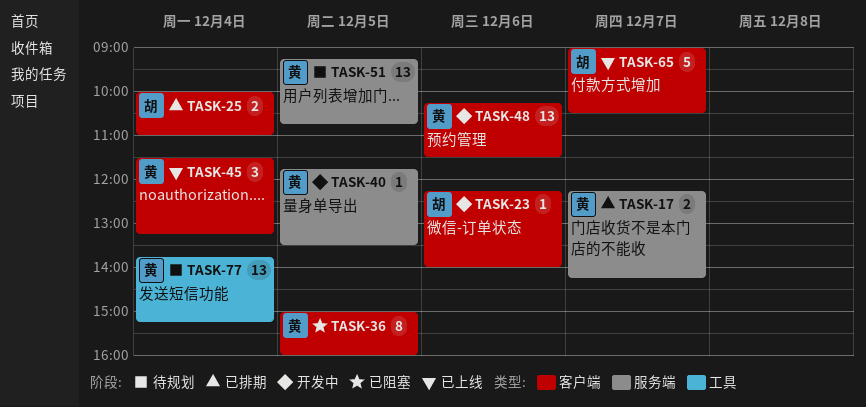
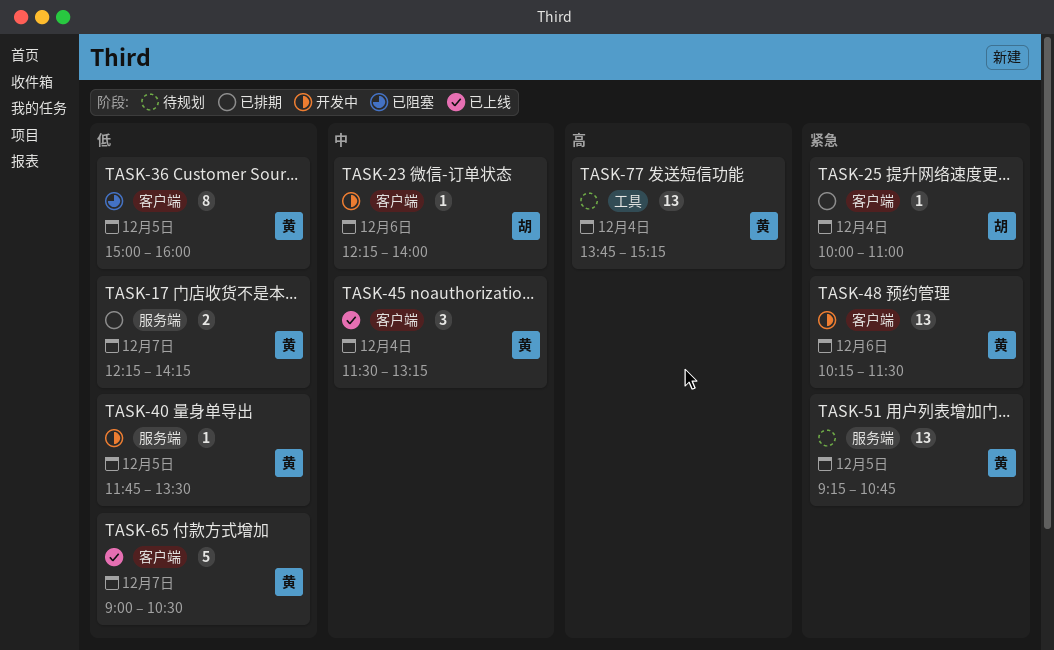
TASK-25, estimate: 2 -> 1
TASK-65, owner: 胡 -> 黄

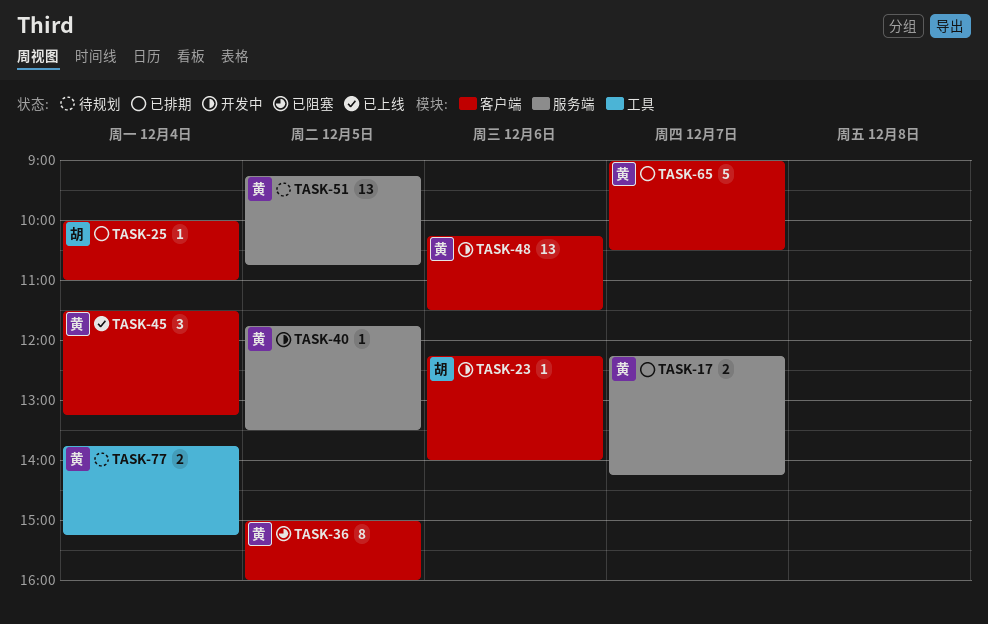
TASK-65, status: 已上线 -> 已排期
TASK-77, estimate: 13 -> 2

